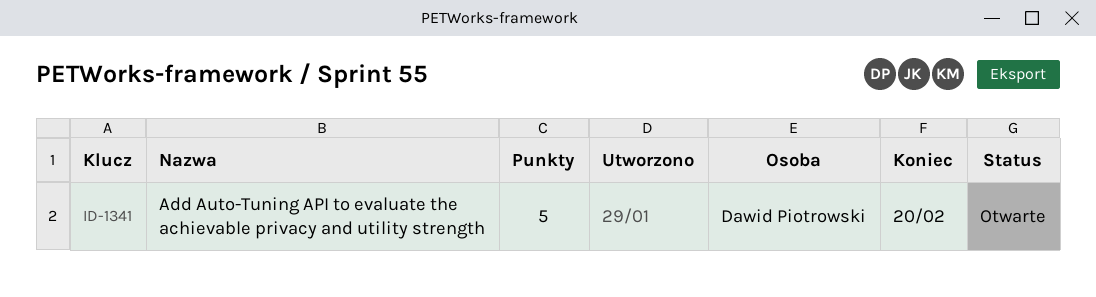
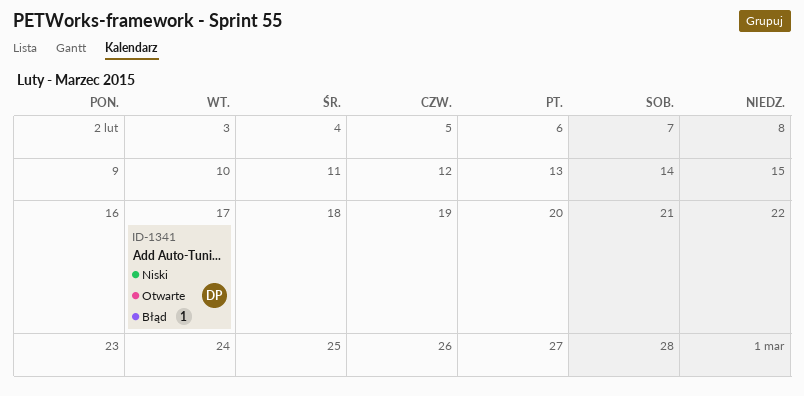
ID-1341, estimate: 5 -> 1
ID-1341, due: Feb 20 -> Feb 17

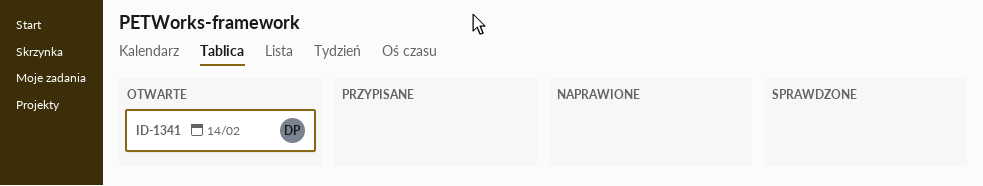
ID-1341, due: Feb 17 -> Feb 14

